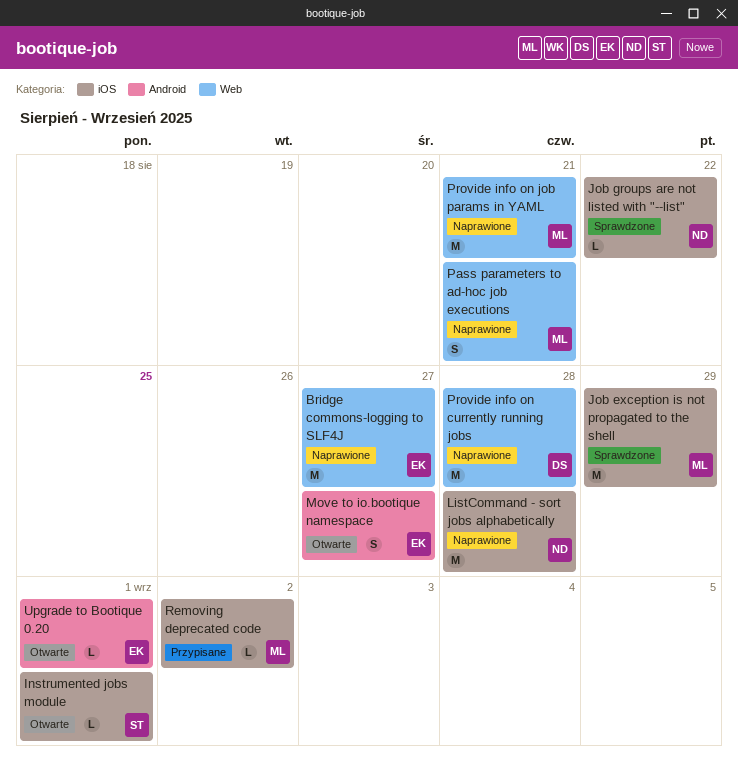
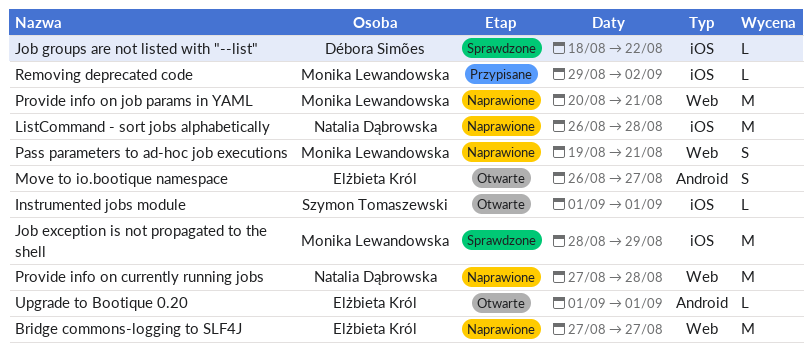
Job groups are not listed with "--list", owner: Natalia Dąbrowska -> Débora Simões
Provide info on currently running jobs, owner: Débora Simões -> Natalia Dąbrowska

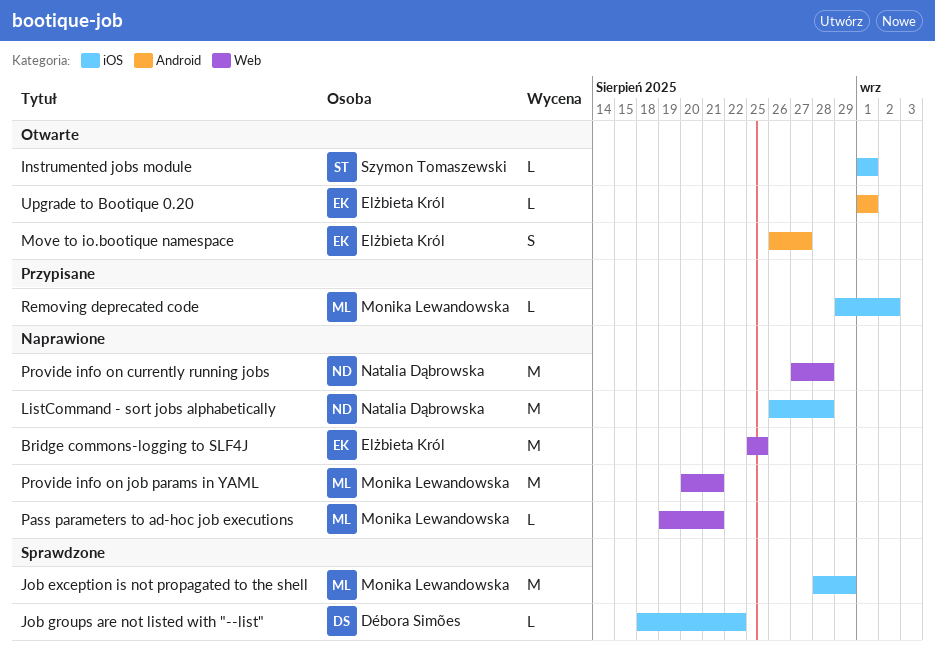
Bridge commons-logging to SLF4J, start: Aug 27 -> Aug 25
Bridge commons-logging to SLF4J, due: Aug 27 -> Aug 25
Pass parameters to ad-hoc job executions, estimate: S -> L

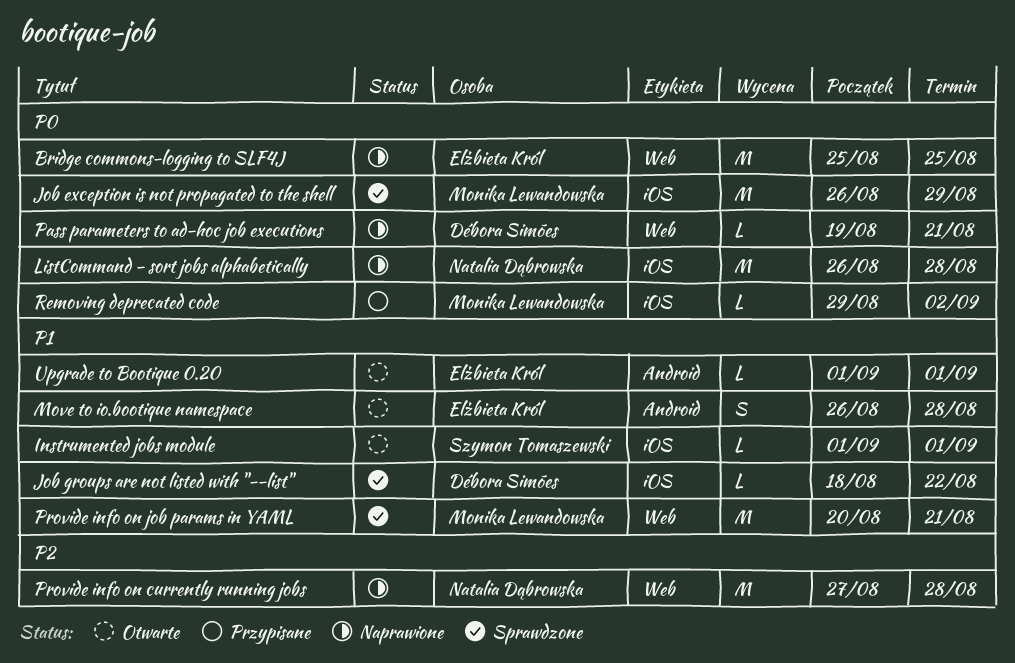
Job exception is not propagated to the shell, start: Aug 28 -> Aug 26
Move to io.bootique namespace, due: Aug 27 -> Aug 28
Pass parameters to ad-hoc job executions, owner: Monika Lewandowska -> Débora Simões
Provide info on job params in YAML, status: Naprawione -> Sprawdzone

